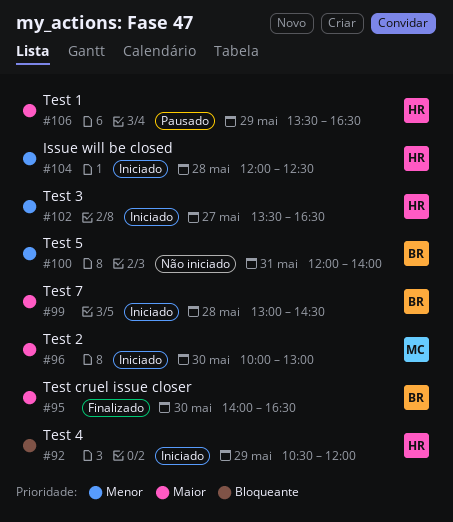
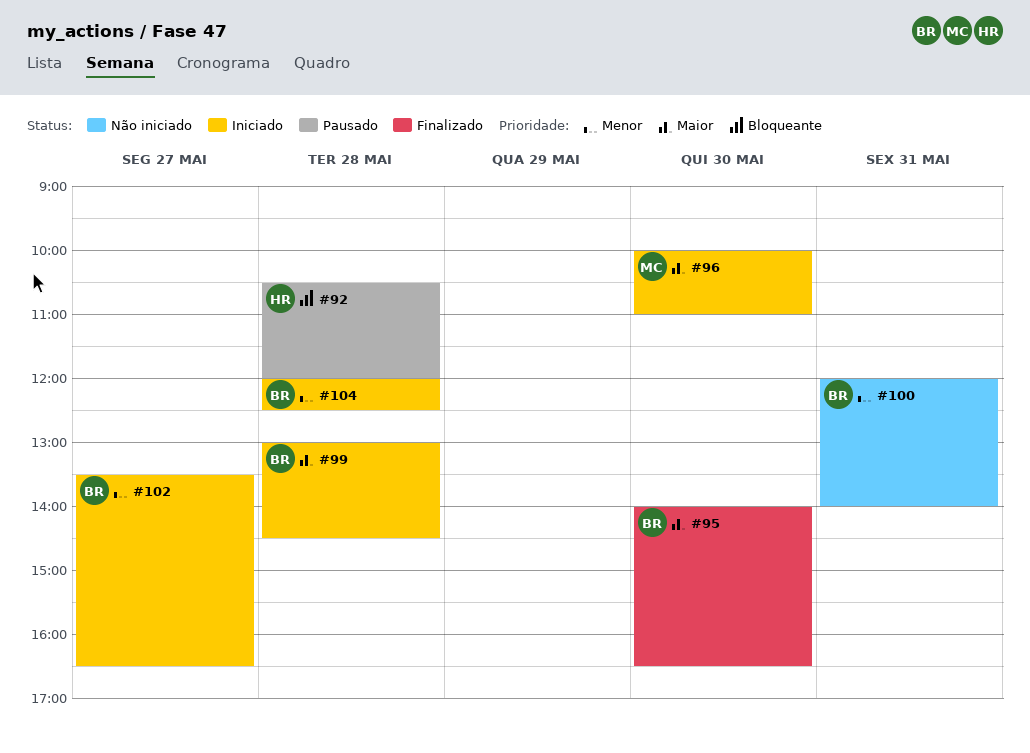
#92, status: Iniciado -> Pausado
#92, day: May 29 -> May 28
#96, ends: 13:00 -> 11:00
#102, owner: HR -> BR
#104, owner: HR -> BR
#106: present -> none

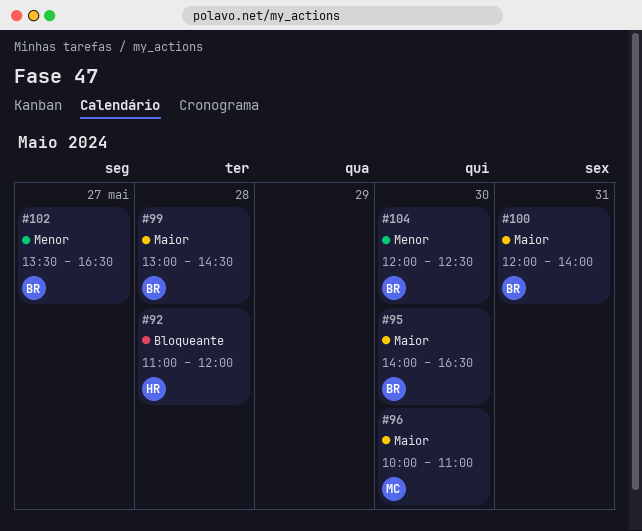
#92, begins: 10:30 -> 11:00
#100, priority: Menor -> Maior
#104, day: May 28 -> May 30

